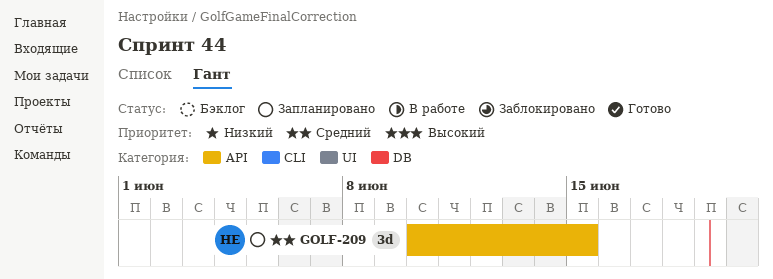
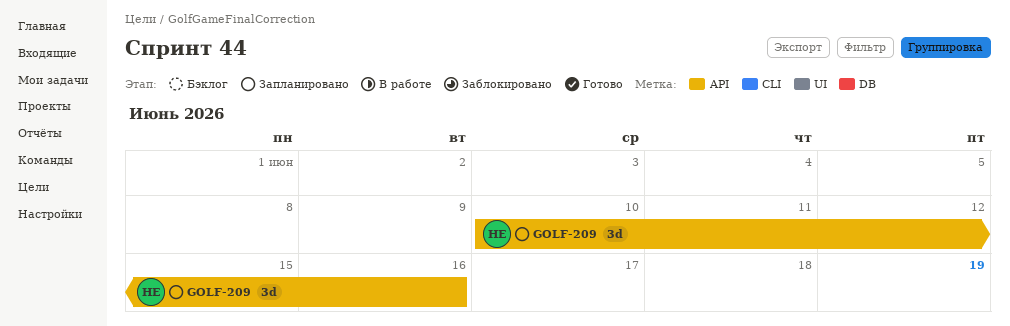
GOLF-209, due: Jun 15 -> Jun 16

